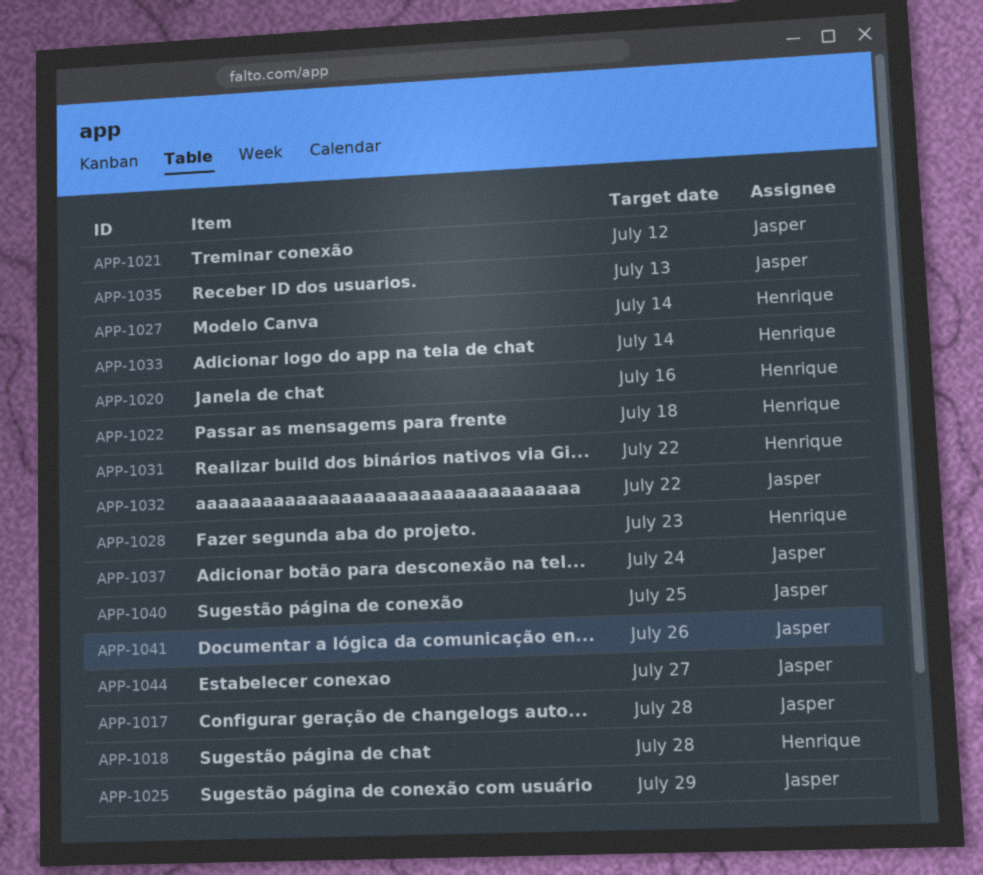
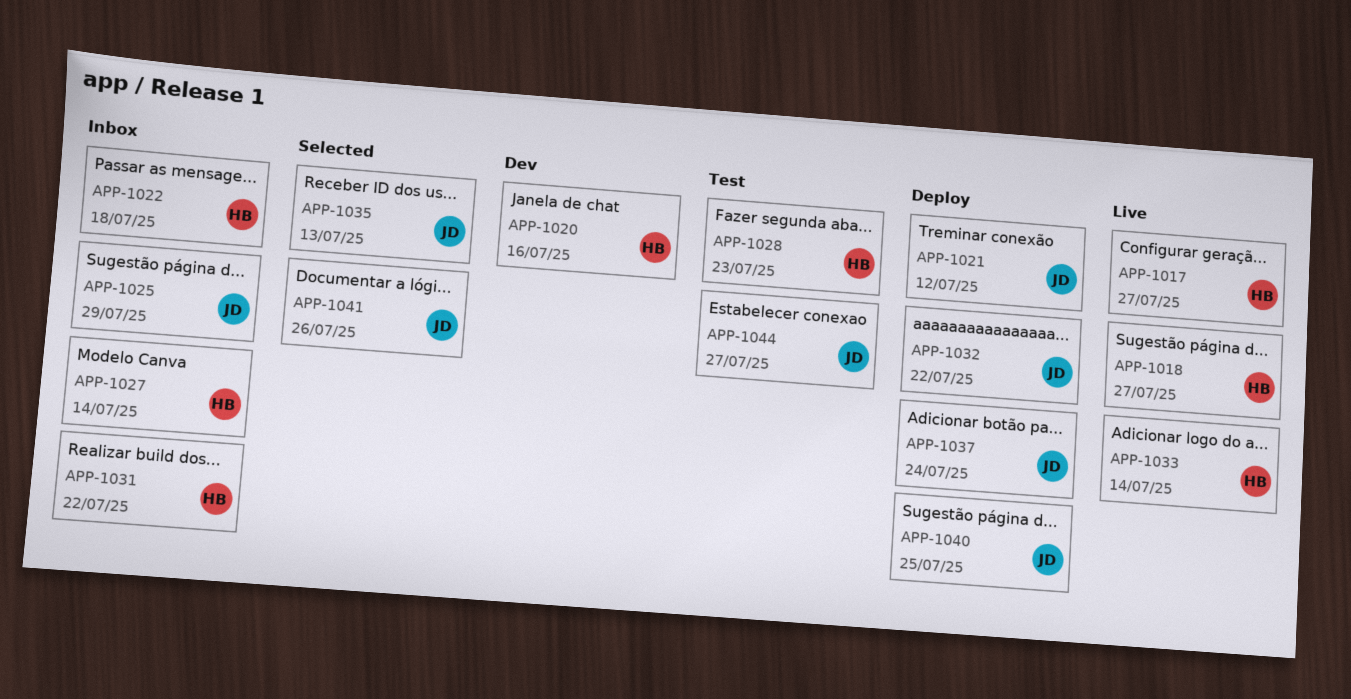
APP-1017, owner: Jasper -> Henrique
APP-1017, due: Jul 28 -> Jul 27
APP-1018, due: Jul 28 -> Jul 27

